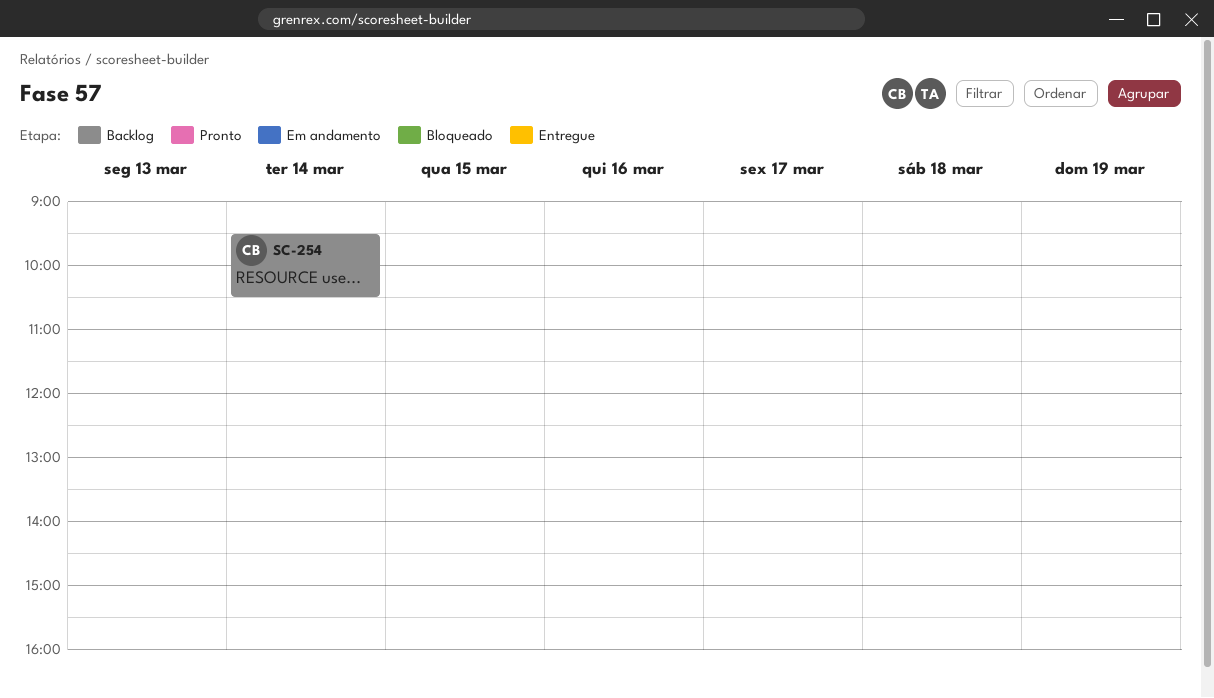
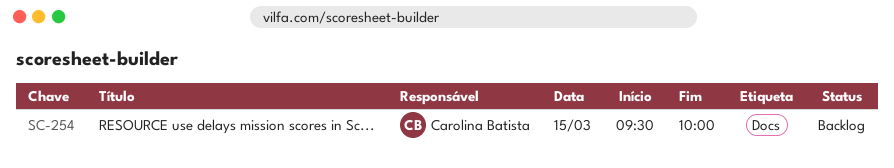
SC-254, day: Mar 14 -> Mar 15
SC-254, ends: 10:30 -> 10:00

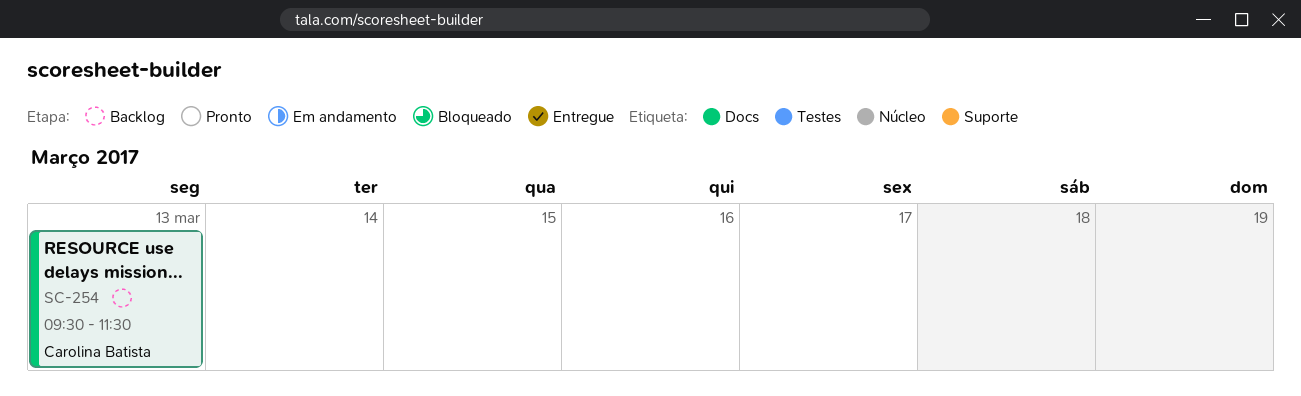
SC-254, day: Mar 15 -> Mar 13
SC-254, ends: 10:00 -> 11:30

